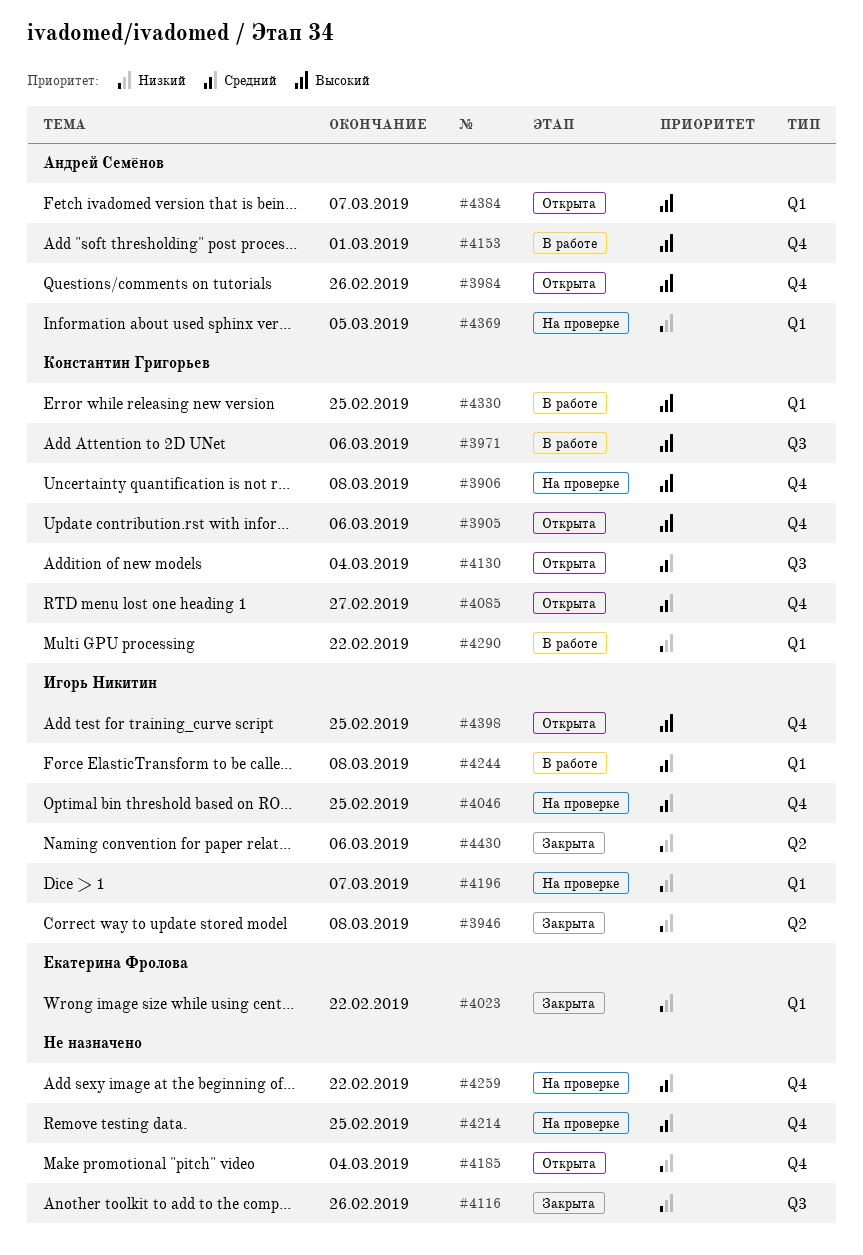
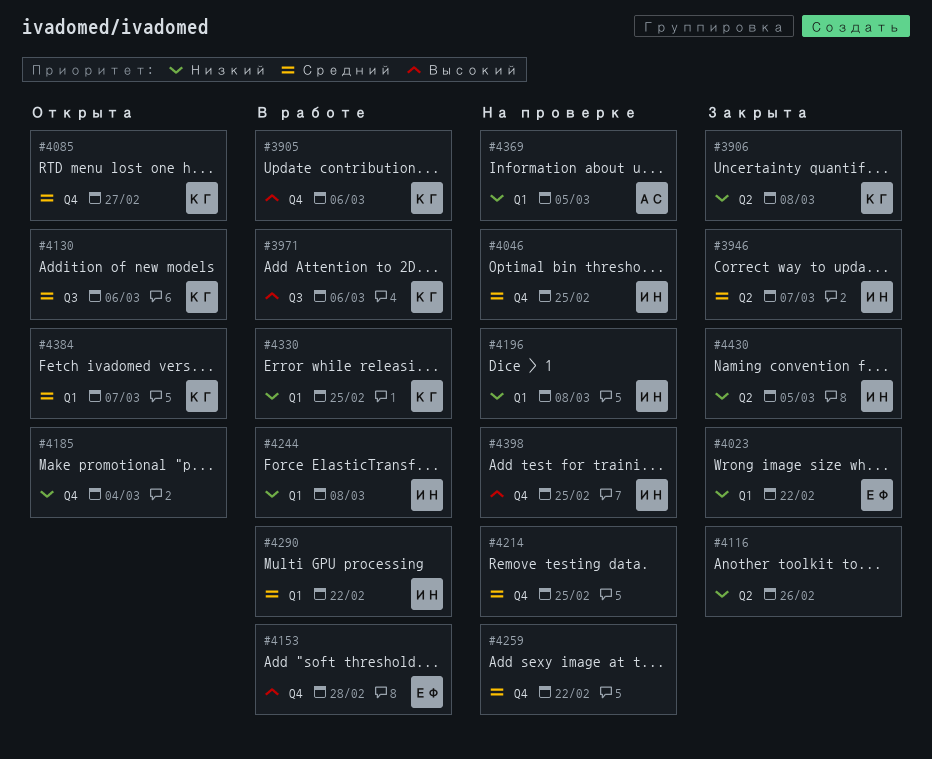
#3905, status: Открыта -> В работе
#3906, status: На проверке -> Закрыта
#3906, priority: Высокий -> Низкий
#3906, label: Q4 -> Q2
#3946, priority: Низкий -> Средний
#3946, due: Mar 8 -> Mar 7
#3984: present -> none
#4116, label: Q3 -> Q2
#4130, due: Mar 4 -> Mar 6
#4153, owner: Андрей Семёнов -> Екатерина Фролова
#4153, due: Mar 1 -> Feb 28
#4196, due: Mar 7 -> Mar 8
#4244, priority: Средний -> Низкий
#4290, owner: Константин Григорьев -> Игорь Никитин
#4290, priority: Низкий -> Средний
#4330, priority: Высокий -> Низкий
#4384, owner: Андрей Семёнов -> Константин Григорьев
#4384, priority: Высокий -> Средний
#4398, status: Открыта -> На проверке
#4430, due: Mar 6 -> Mar 5

